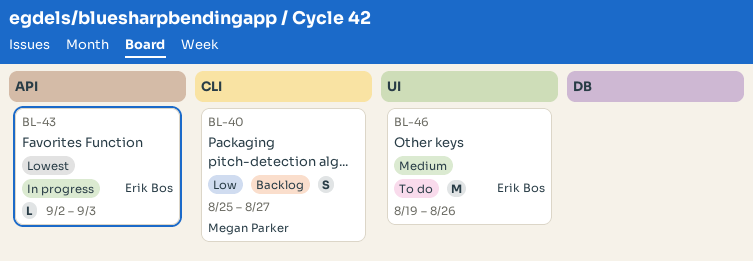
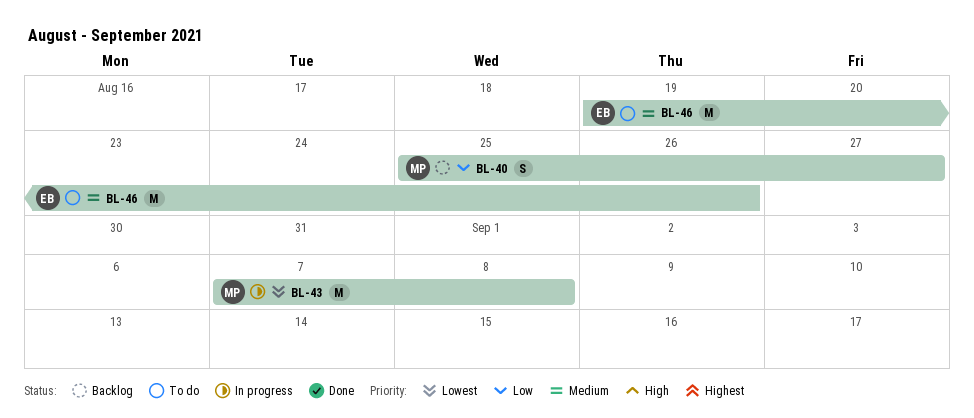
BL-43, owner: Erik Bos -> Megan Parker
BL-43, estimate: L -> M
BL-43, start: Sep 2 -> Sep 7
BL-43, due: Sep 3 -> Sep 8

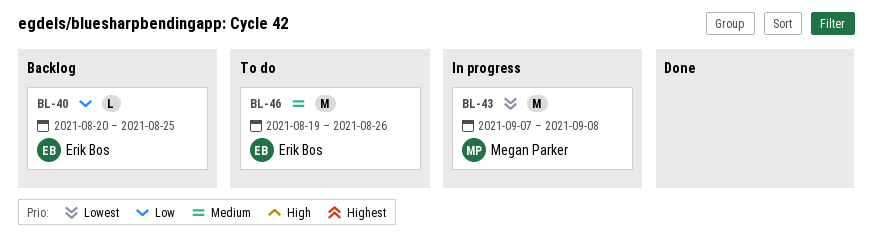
BL-40, owner: Megan Parker -> Erik Bos
BL-40, estimate: S -> L
BL-40, start: Aug 25 -> Aug 20
BL-40, due: Aug 27 -> Aug 25

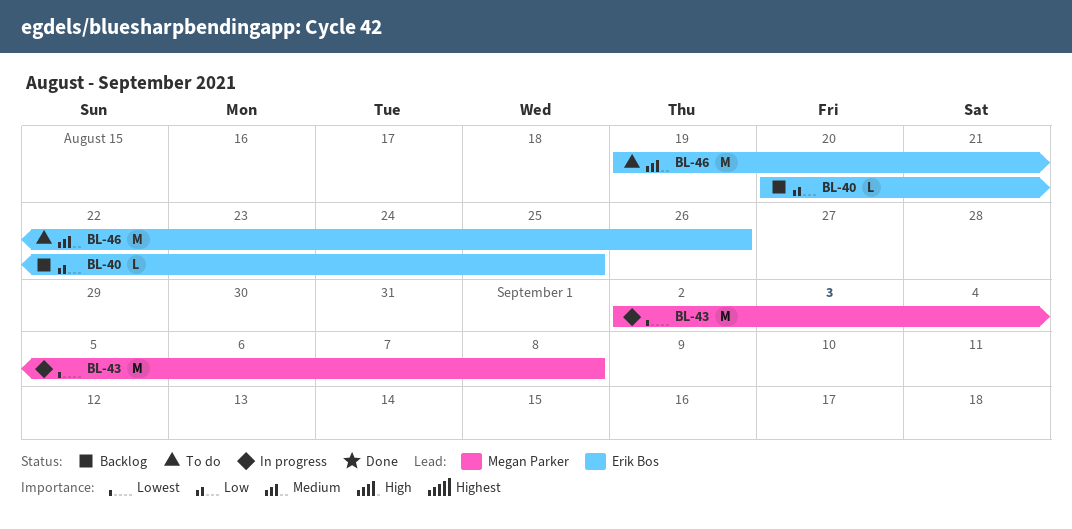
BL-43, start: Sep 7 -> Sep 2

